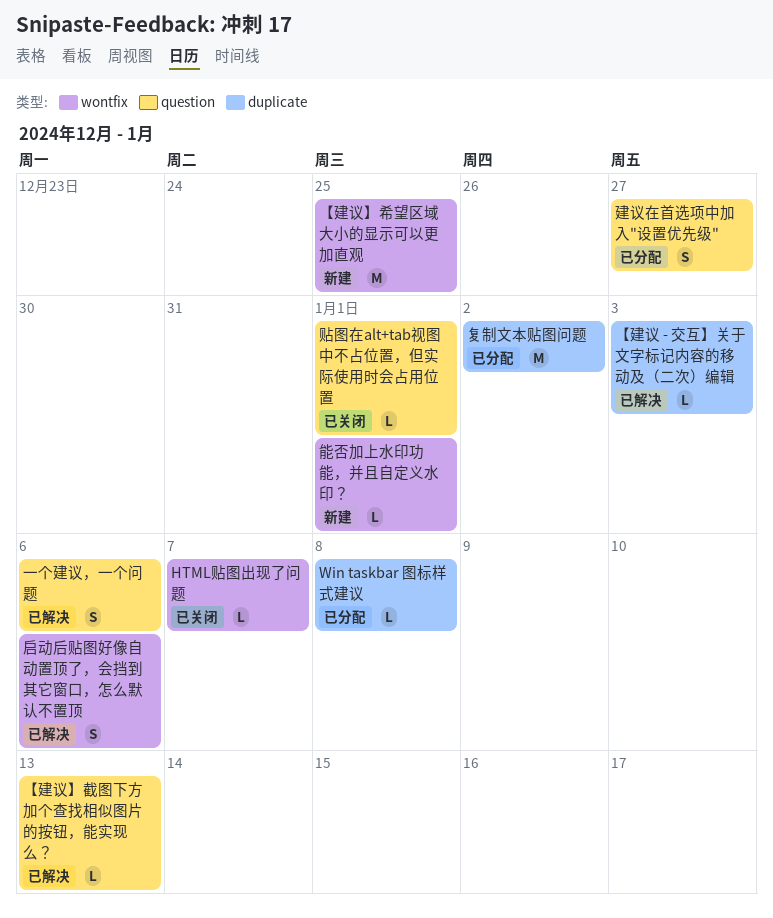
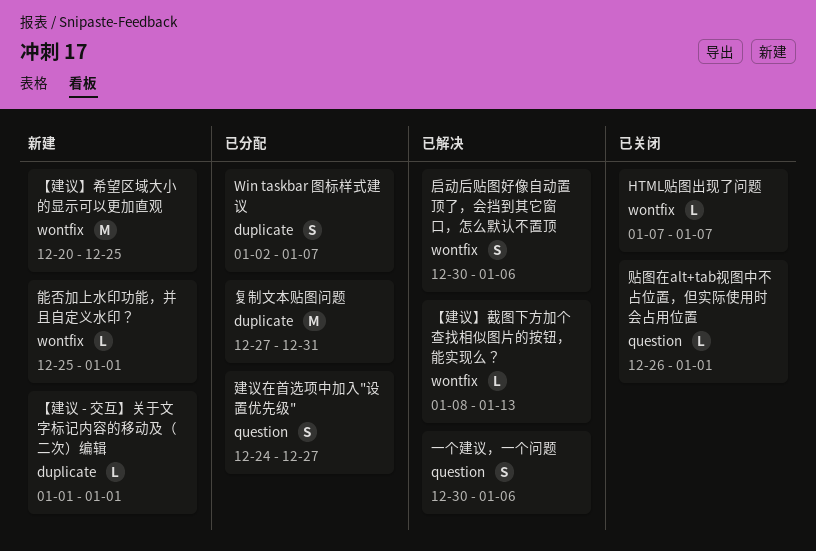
Win taskbar 图标样式建议, estimate: L -> S
Win taskbar 图标样式建议, due: Jan 8 -> Jan 7
【建议 - 交互】关于文字标记内容的移动及（二次）编辑, status: 已解决 -> 新建
【建议 - 交互】关于文字标记内容的移动及（二次）编辑, due: Jan 3 -> Jan 1
【建议】截图下方加个查找相似图片的按钮，能实现么？, label: question -> wontfix
复制文本贴图问题, due: Jan 2 -> Dec 31

